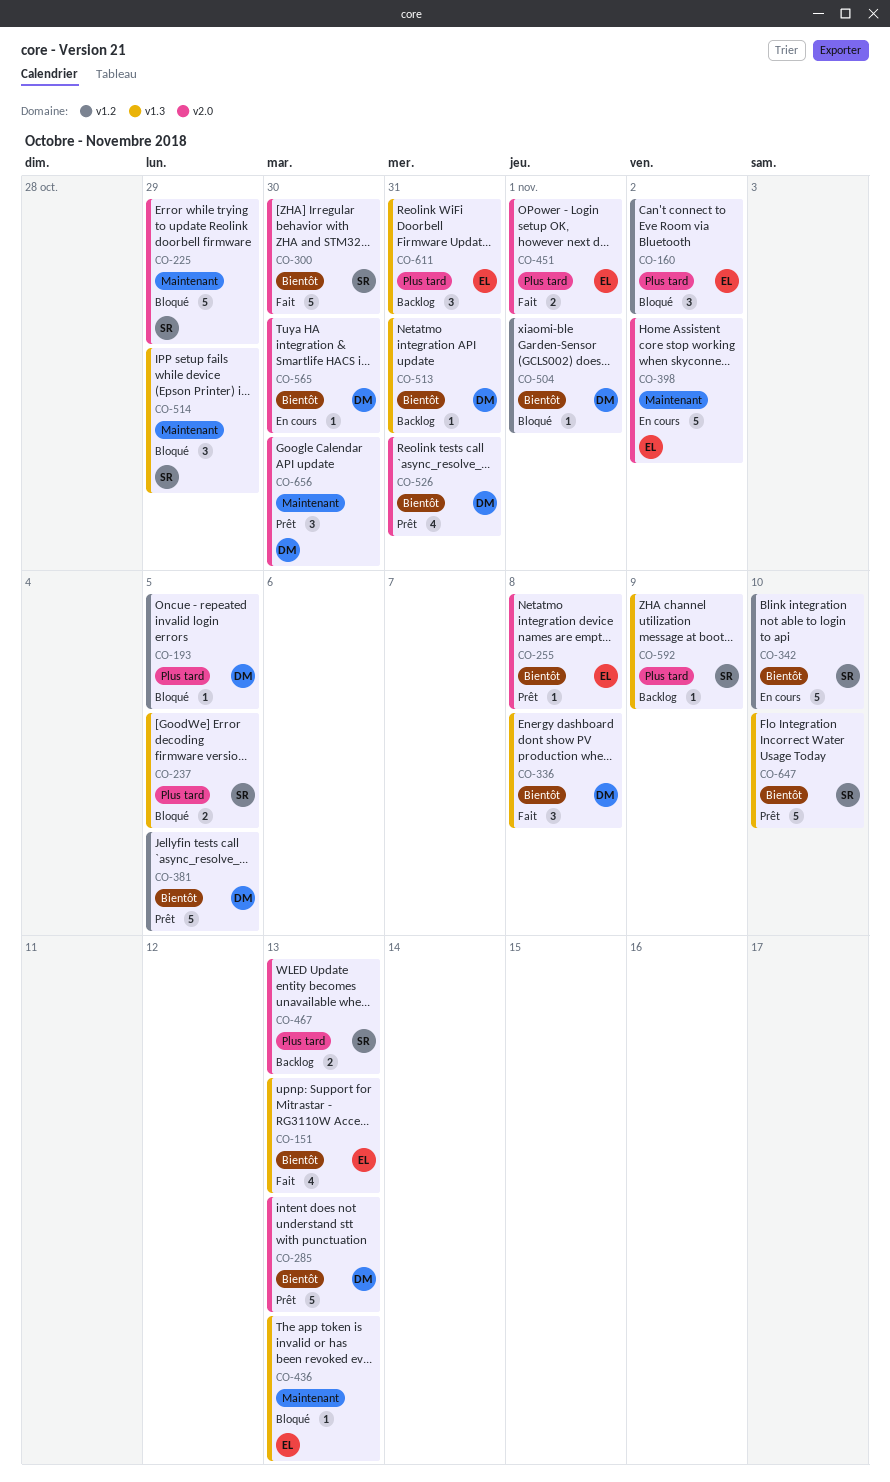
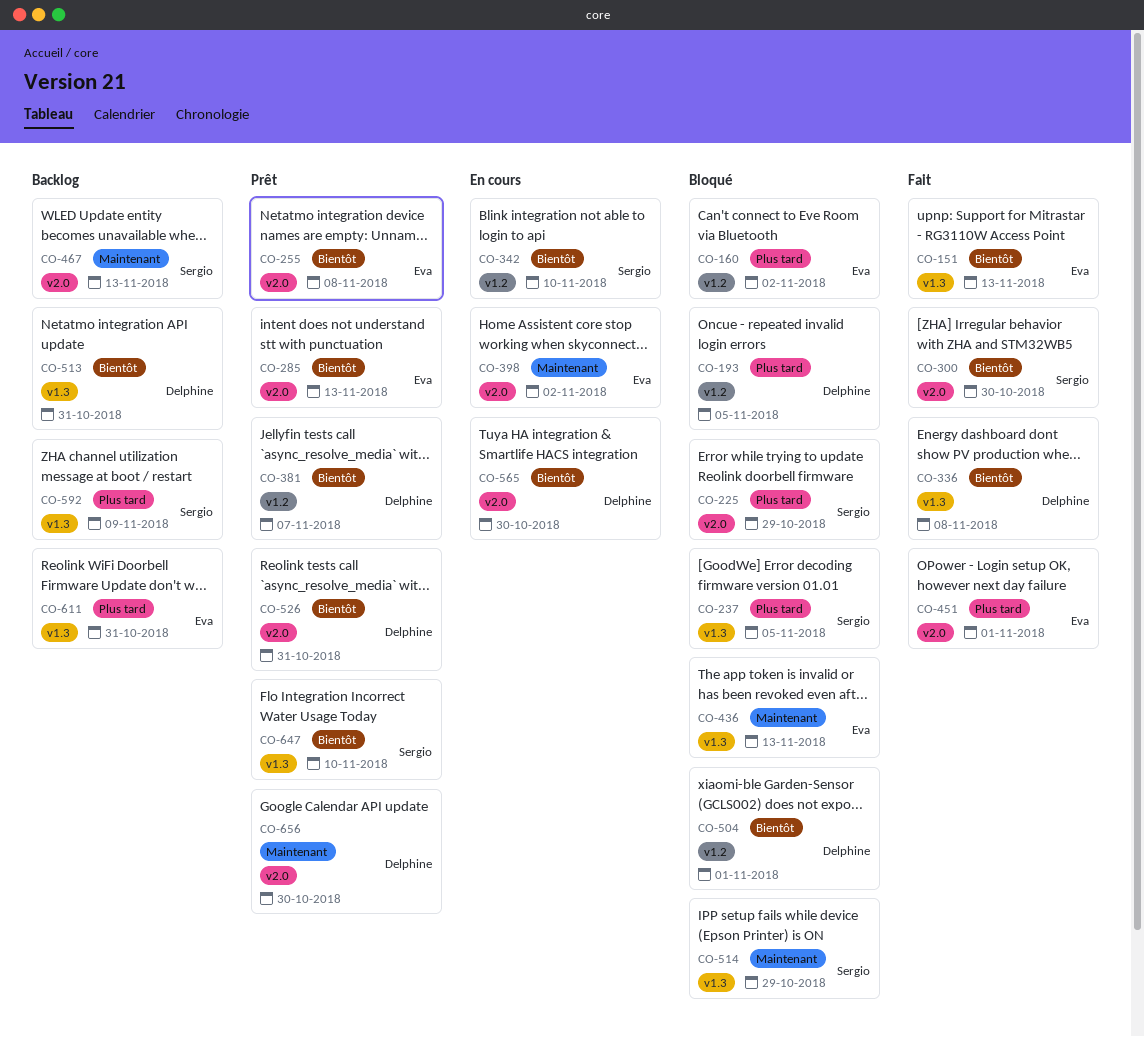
CO-225, priority: Maintenant -> Plus tard
CO-285, owner: Delphine -> Eva
CO-381, due: Nov 5 -> Nov 7
CO-467, priority: Plus tard -> Maintenant

